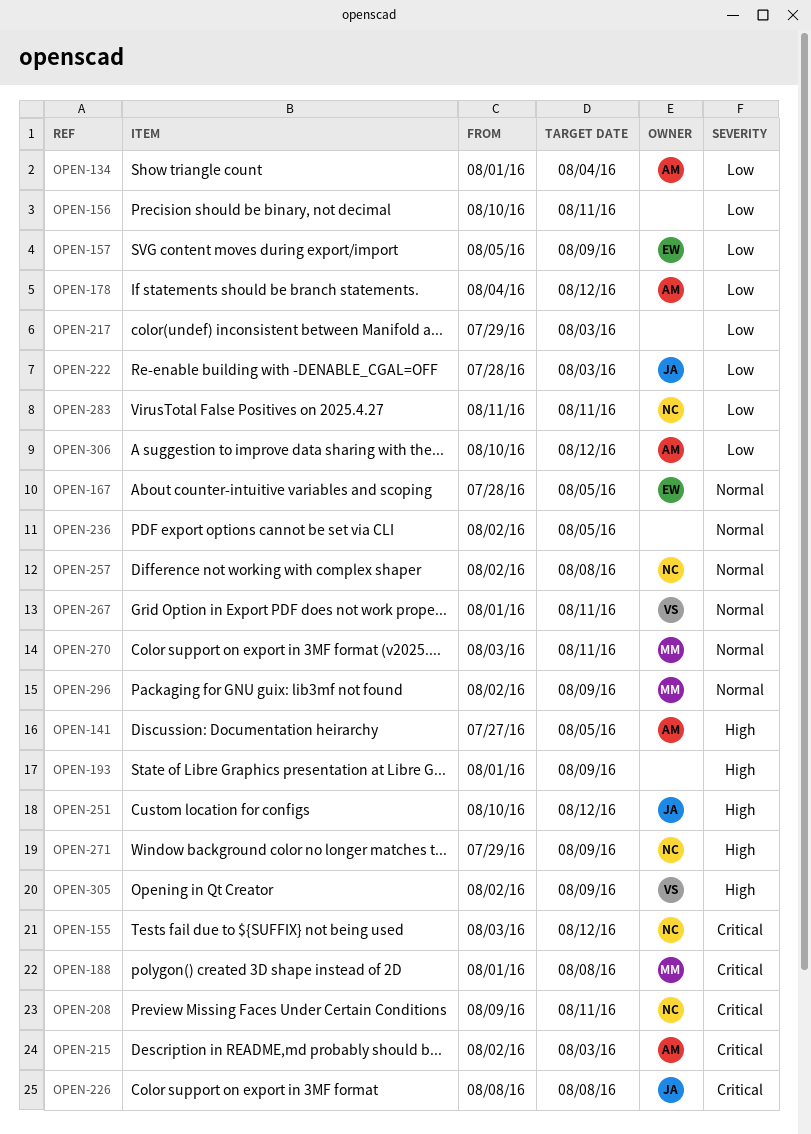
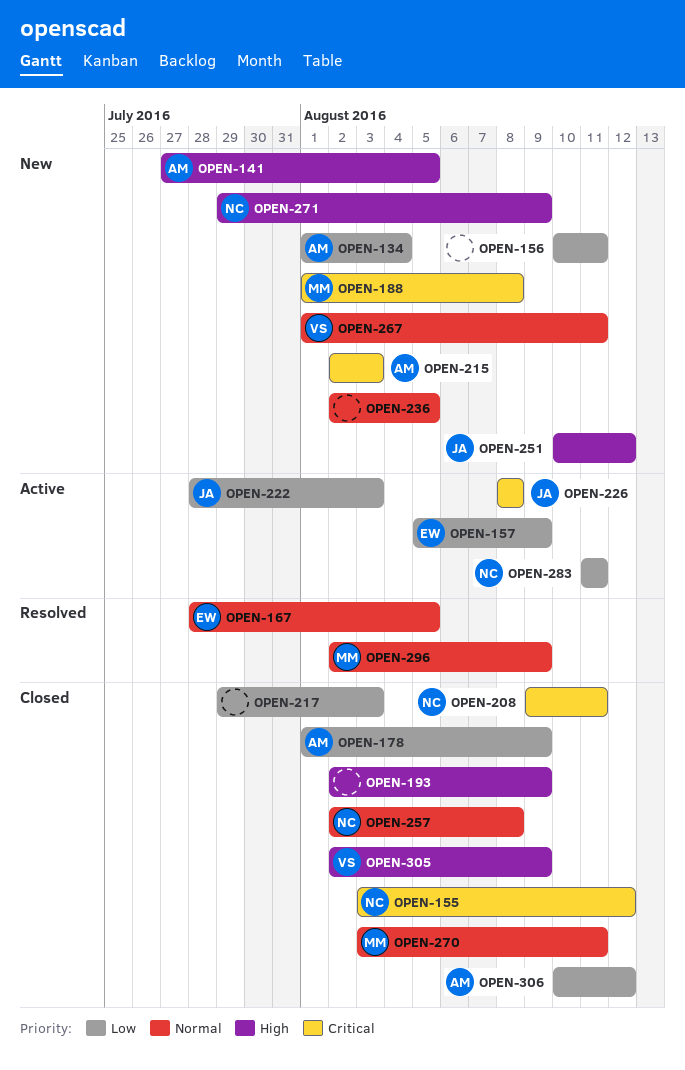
OPEN-178, start: Aug 4 -> Aug 1
OPEN-178, due: Aug 12 -> Aug 9
OPEN-193, start: Aug 1 -> Aug 2

